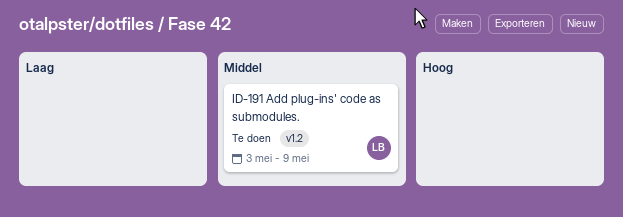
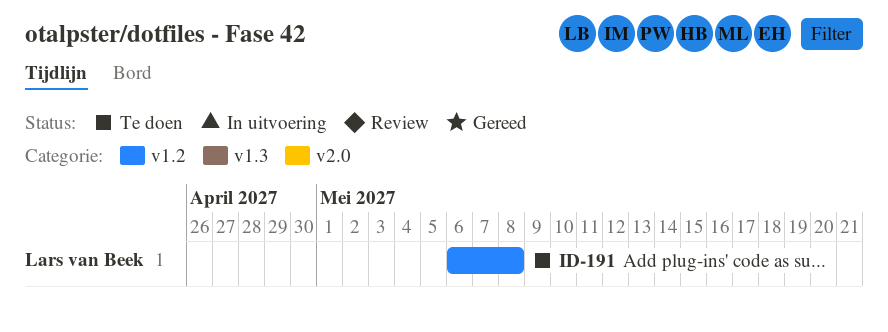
ID-191, start: May 3 -> May 6
ID-191, due: May 9 -> May 8

